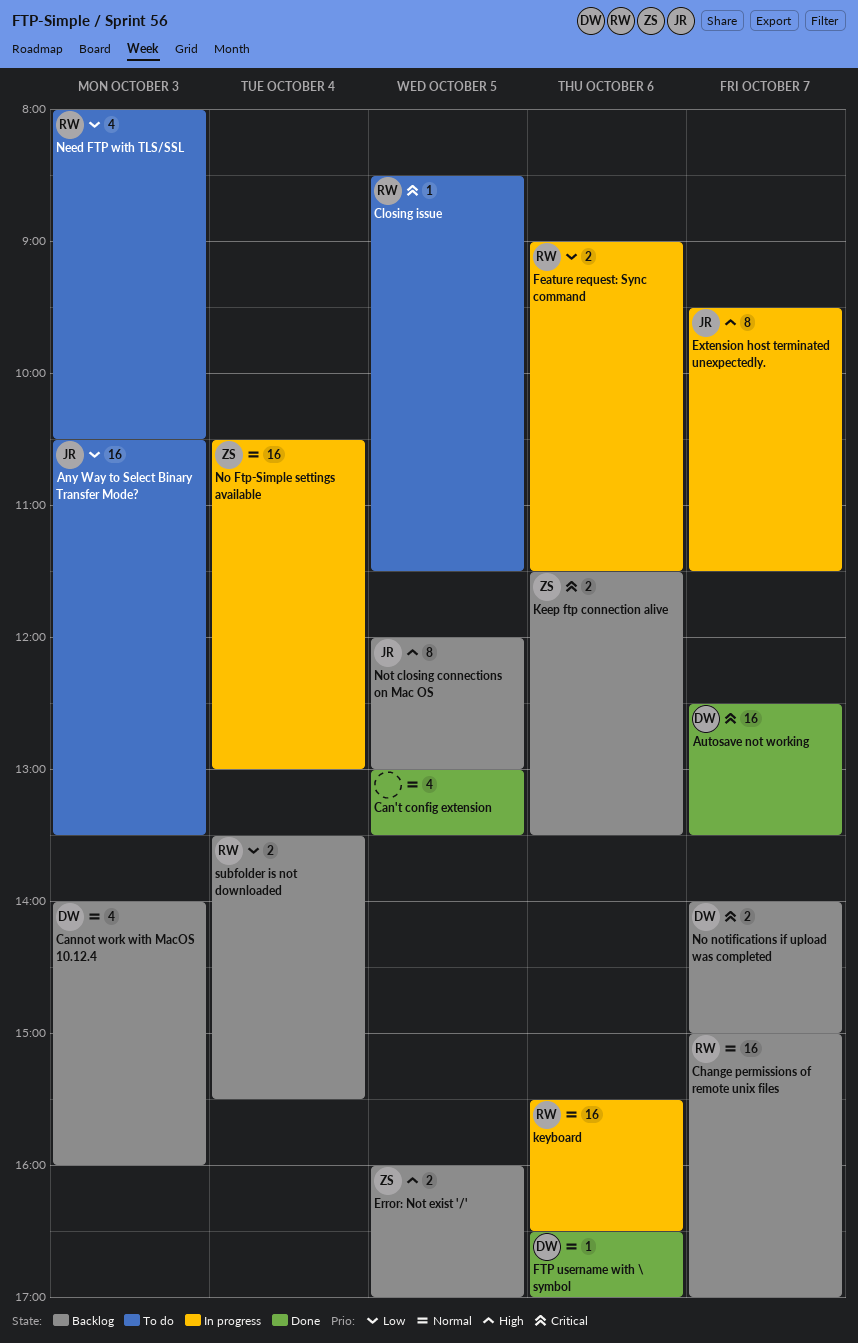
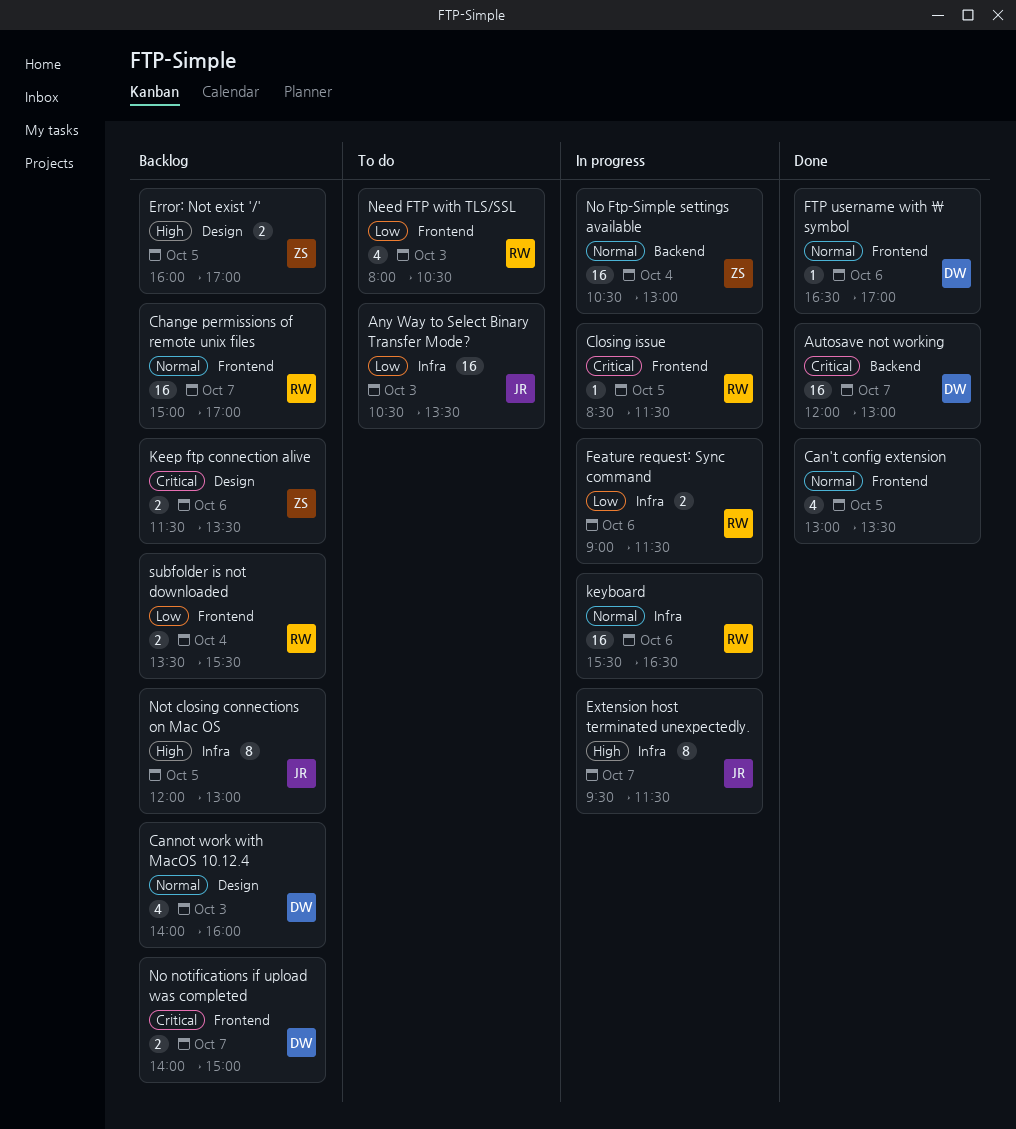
Autosave not working, begins: 12:30 -> 12:00
Autosave not working, ends: 13:30 -> 13:00
Closing issue, status: To do -> In progress

